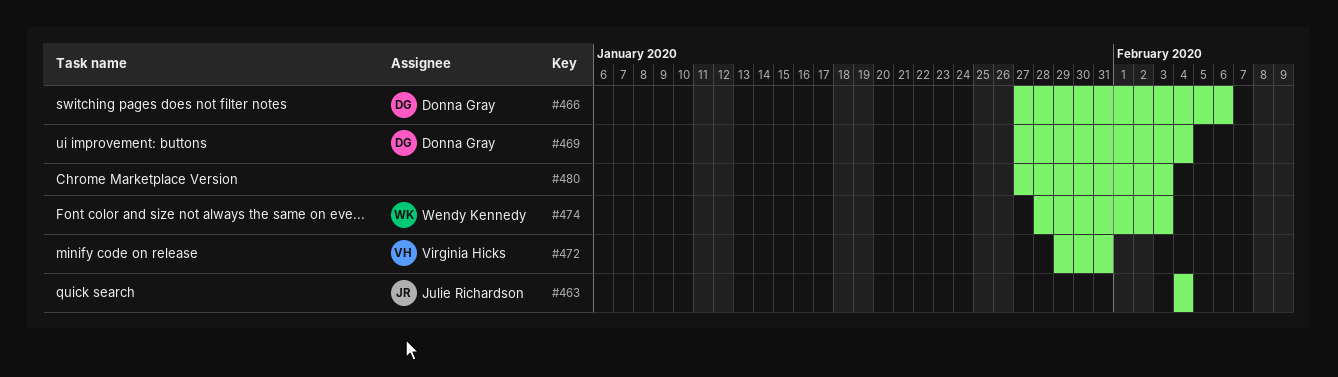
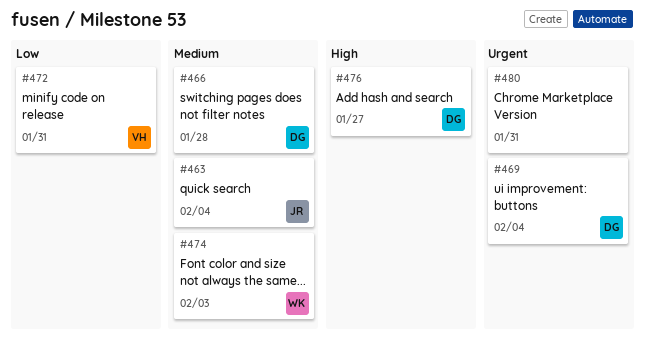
#466, due: Feb 6 -> Jan 28
#476: none -> present
#480, due: Feb 3 -> Jan 31

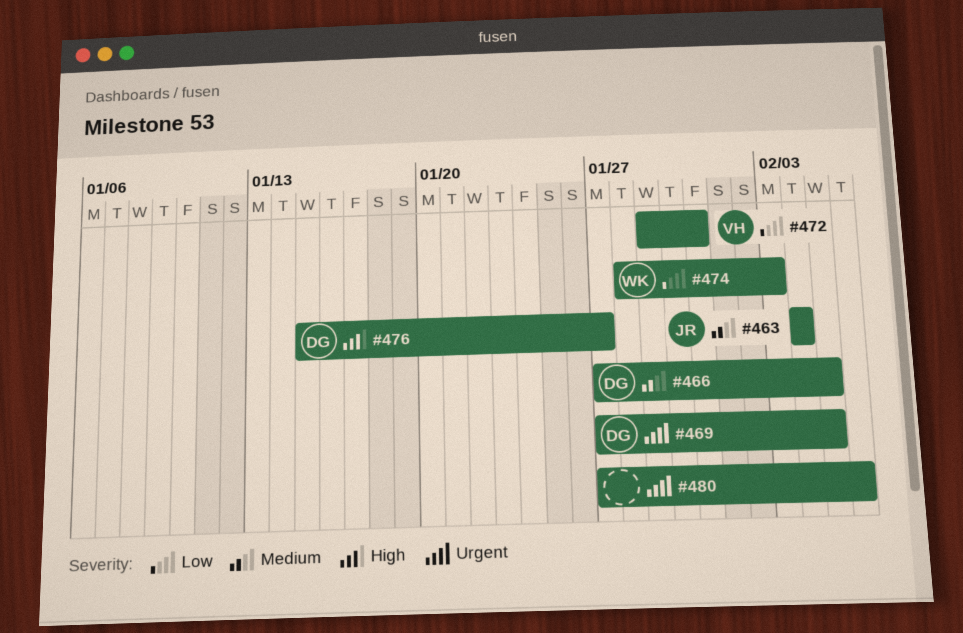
#466, due: Jan 28 -> Feb 5
#469, due: Feb 4 -> Feb 5
#474, priority: Medium -> Low
#480, due: Jan 31 -> Feb 6

